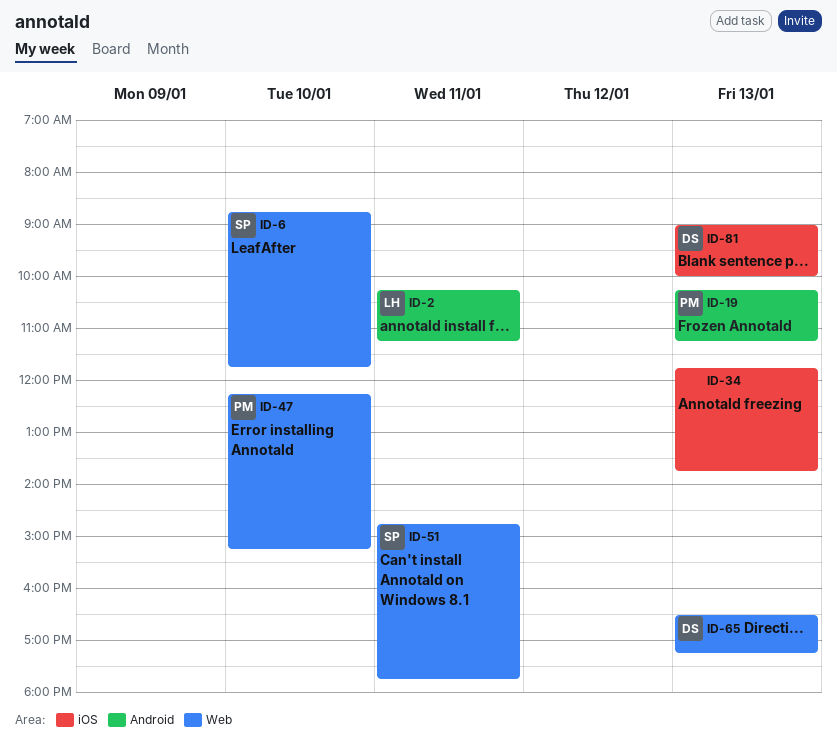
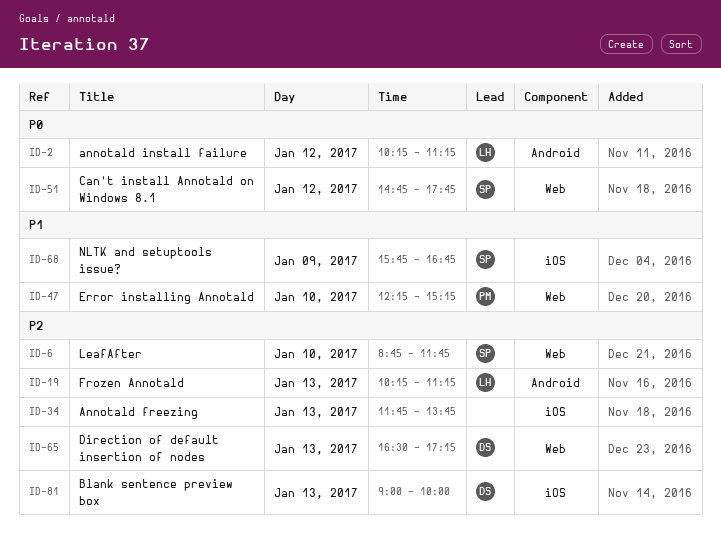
ID-2, day: Jan 11 -> Jan 12
ID-19, owner: PM -> LH
ID-51, day: Jan 11 -> Jan 12
ID-68: none -> present

